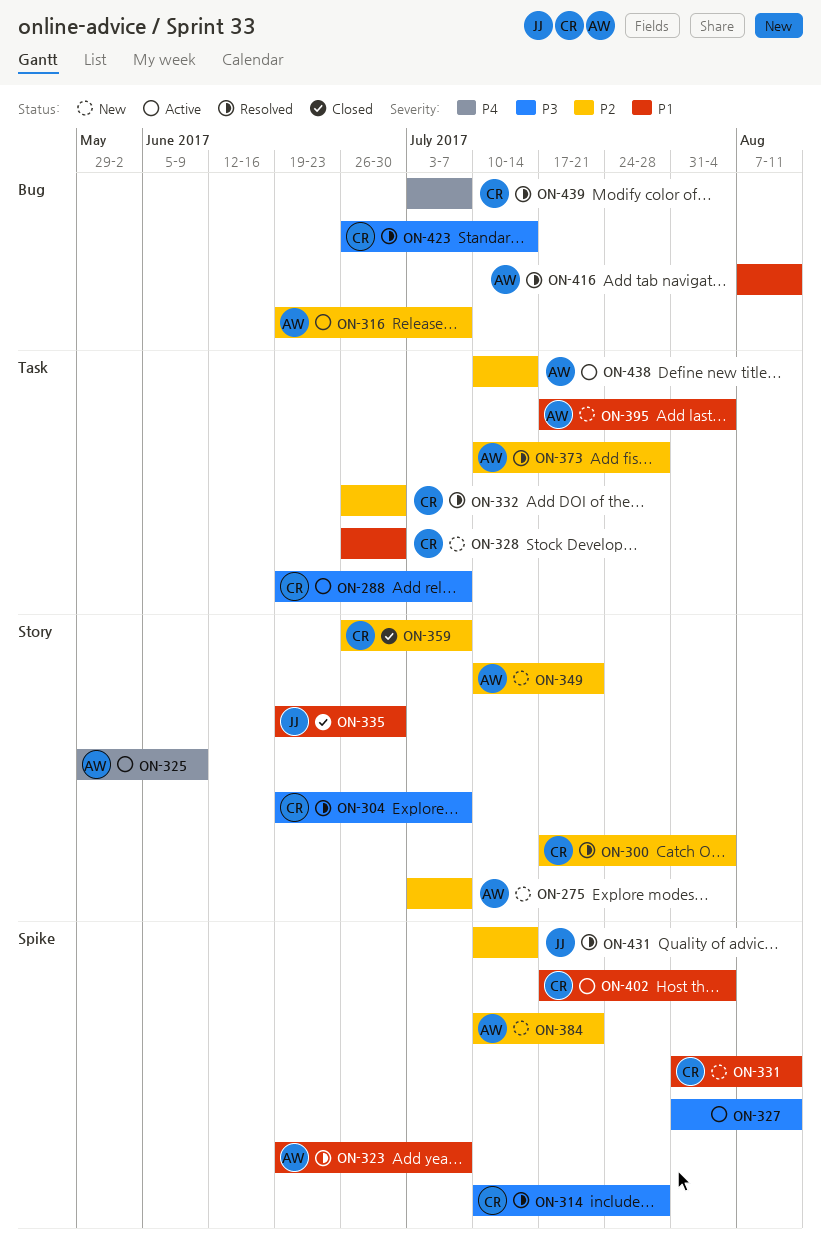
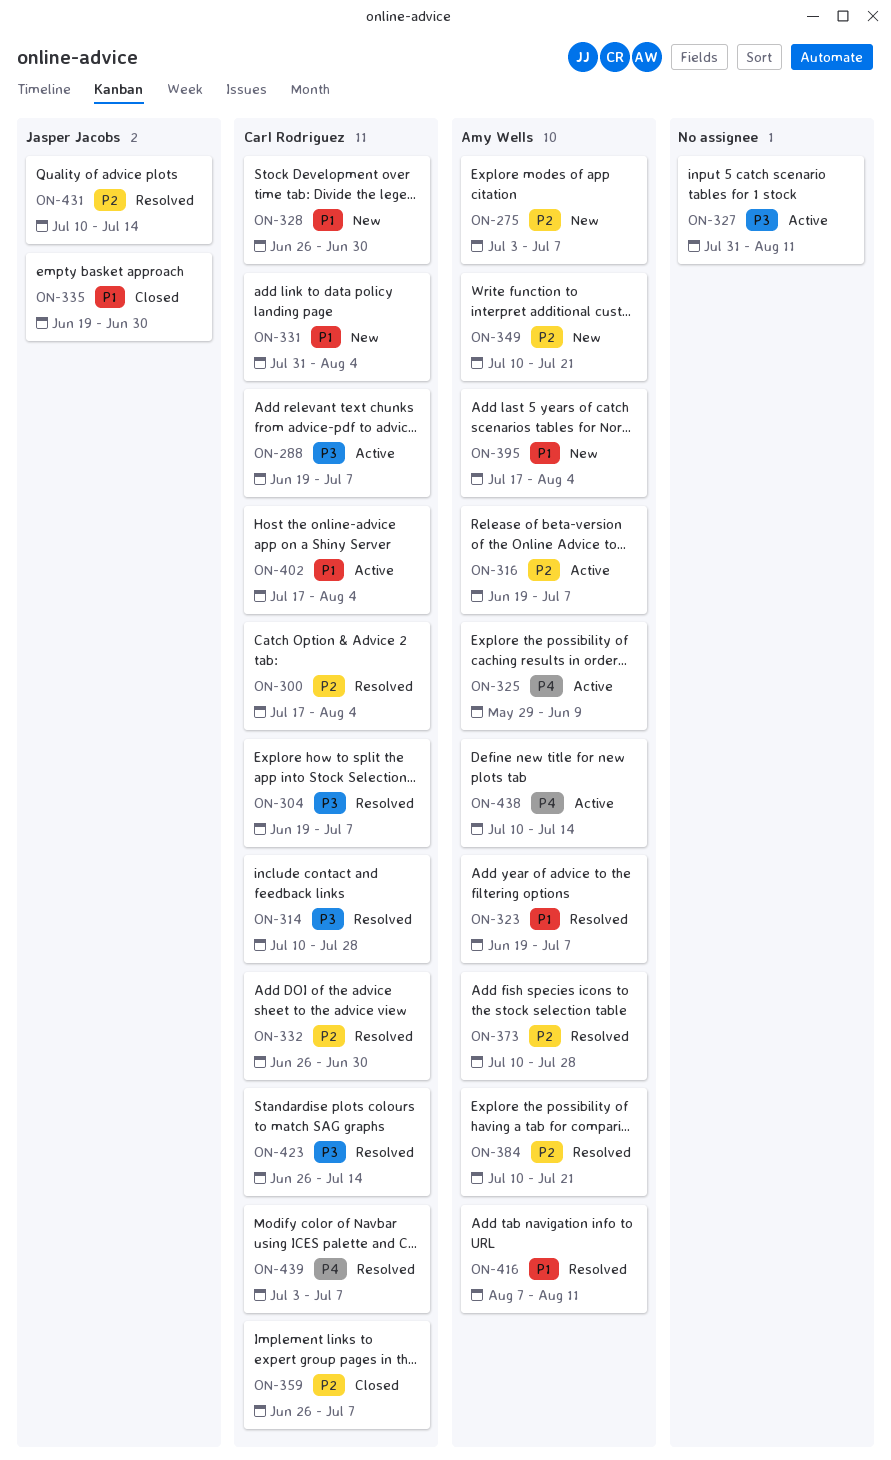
ON-331, due: Aug 11 -> Aug 4
ON-384, status: New -> Resolved
ON-438, priority: P2 -> P4

